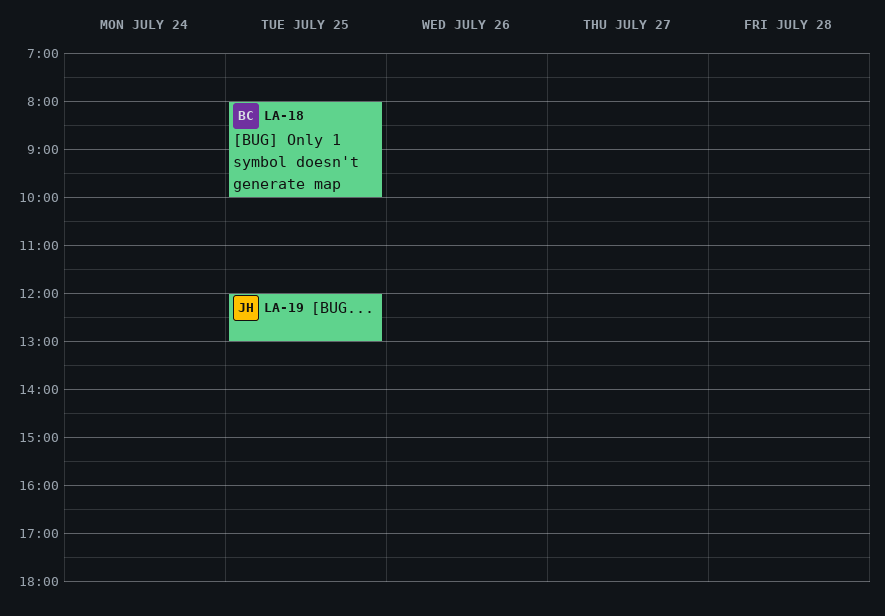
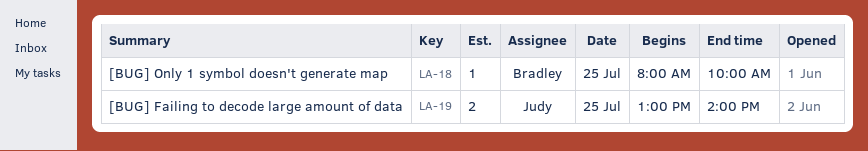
LA-19, begins: 12:00 -> 13:00
LA-19, ends: 13:00 -> 14:00

